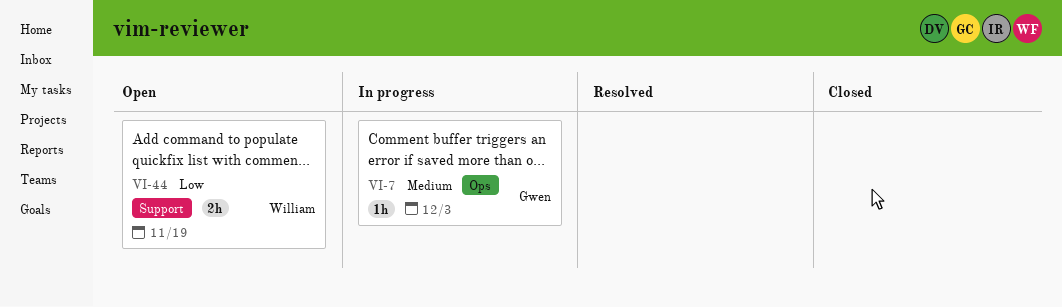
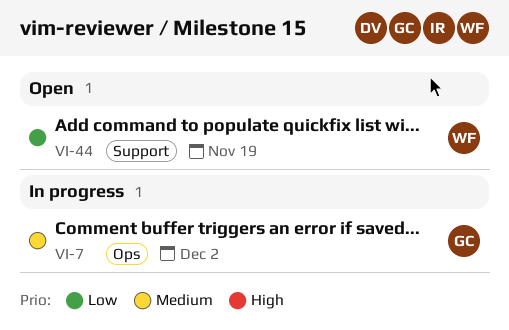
VI-7, due: Dec 3 -> Dec 2

